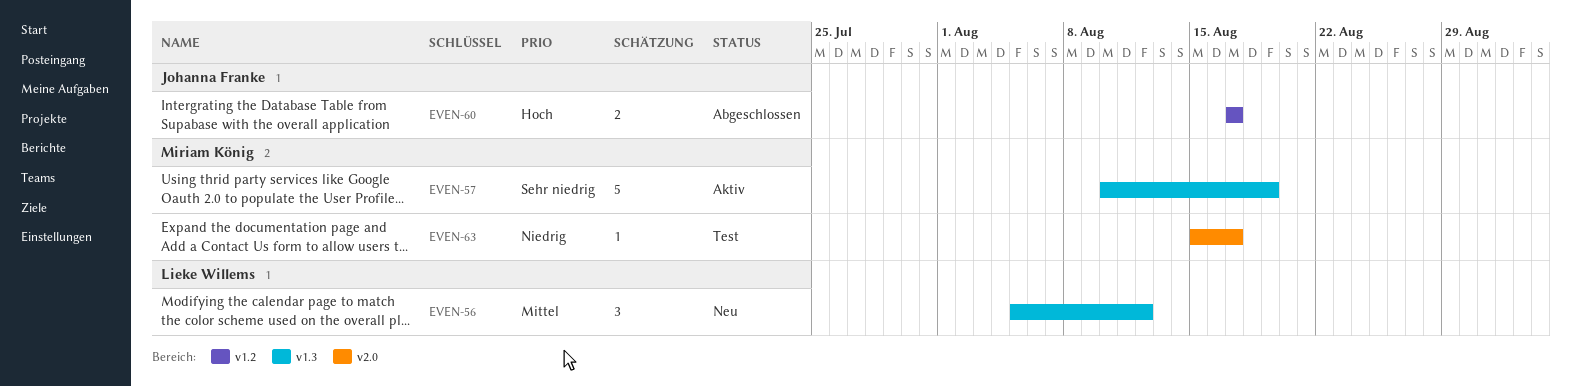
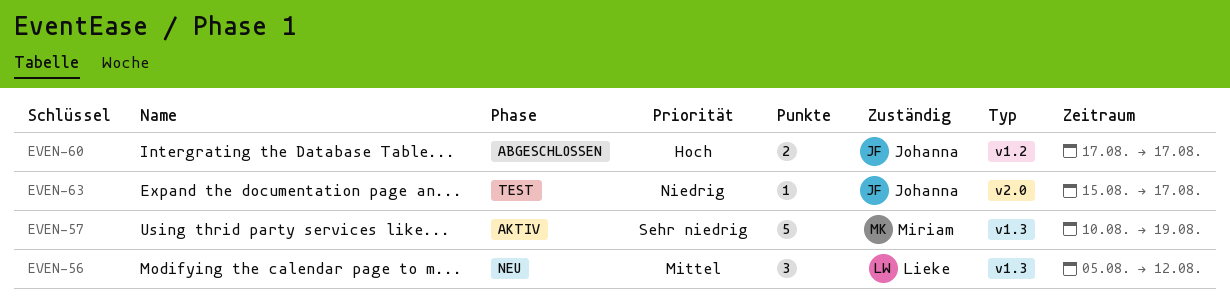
EVEN-63, owner: Miriam König -> Johanna Franke

